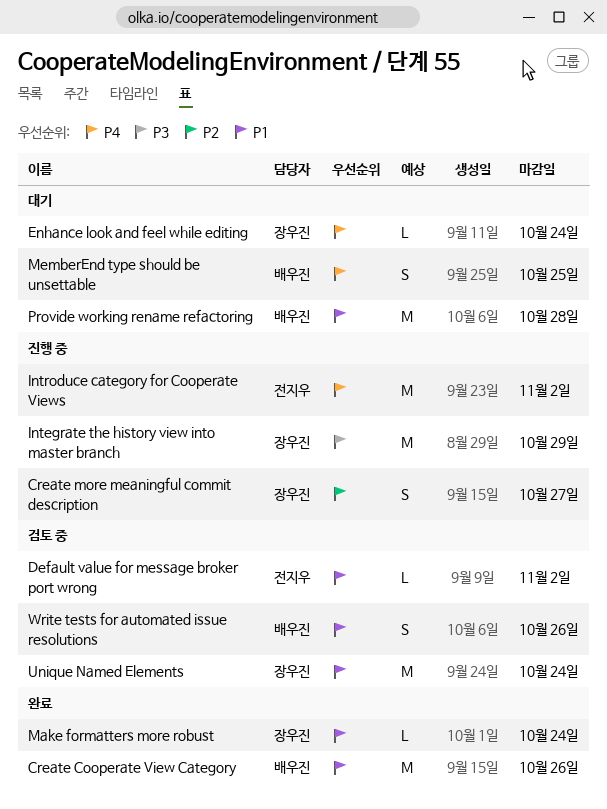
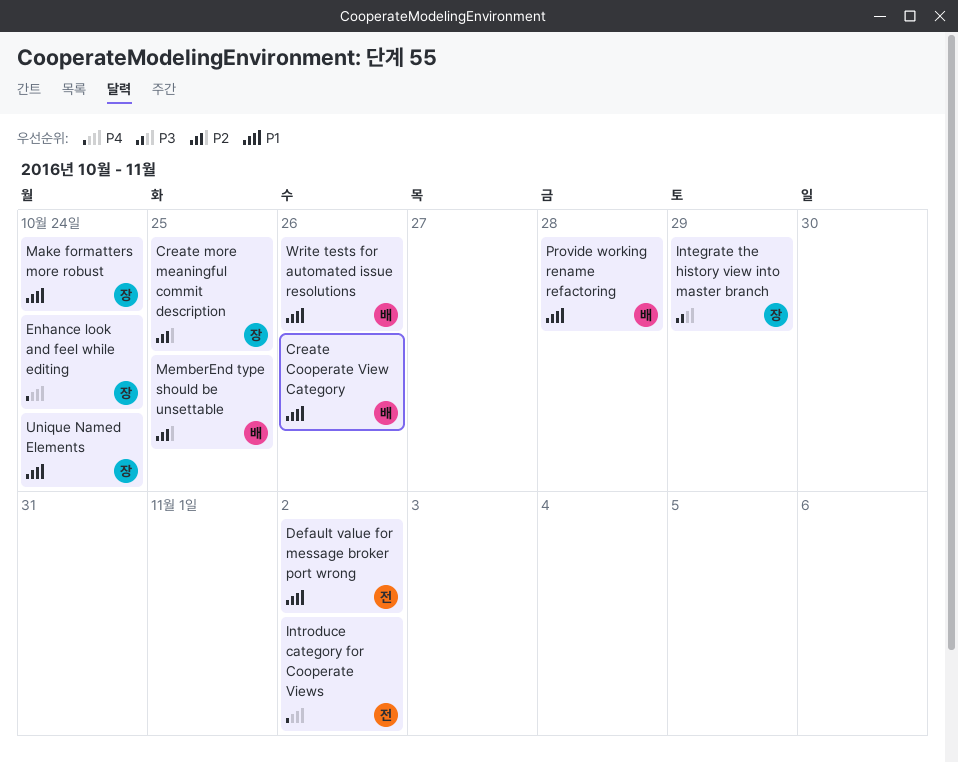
Create more meaningful commit description, due: Oct 27 -> Oct 25
MemberEnd type should be unsettable, priority: P4 -> P2

